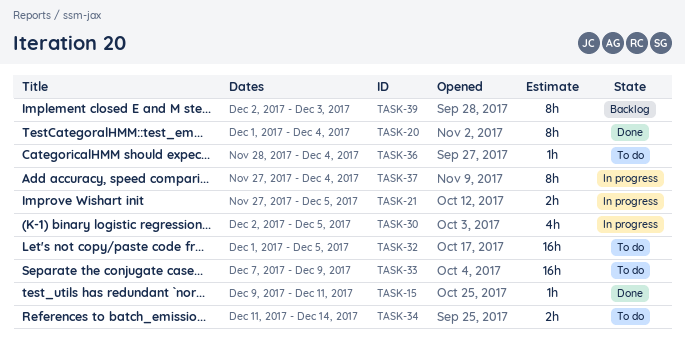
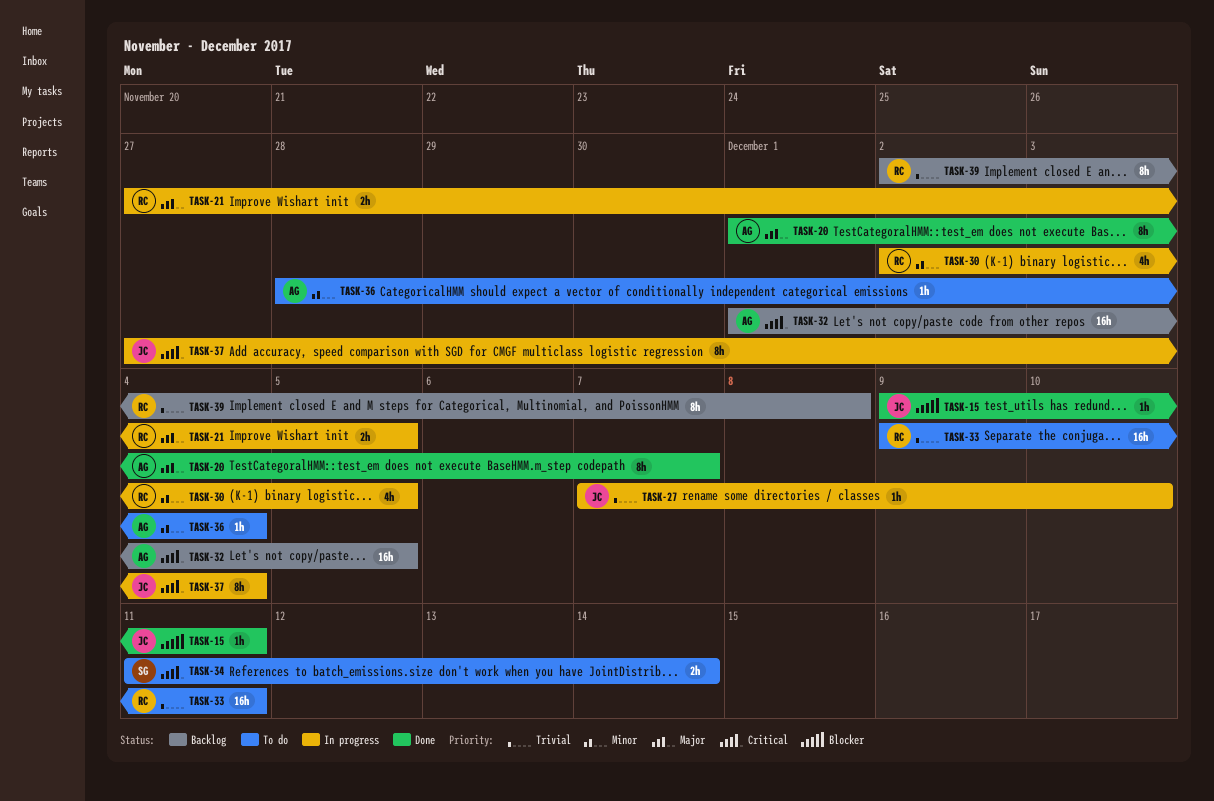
TASK-20, due: Dec 4 -> Dec 7
TASK-27: none -> present
TASK-32, status: To do -> Backlog
TASK-33, start: Dec 7 -> Dec 9
TASK-33, due: Dec 9 -> Dec 11
TASK-39, due: Dec 3 -> Dec 8

